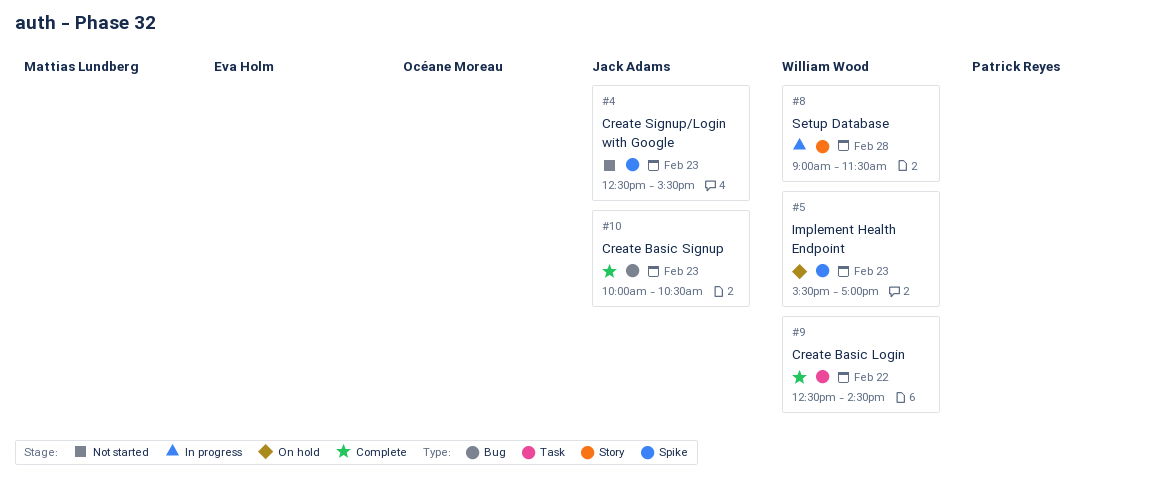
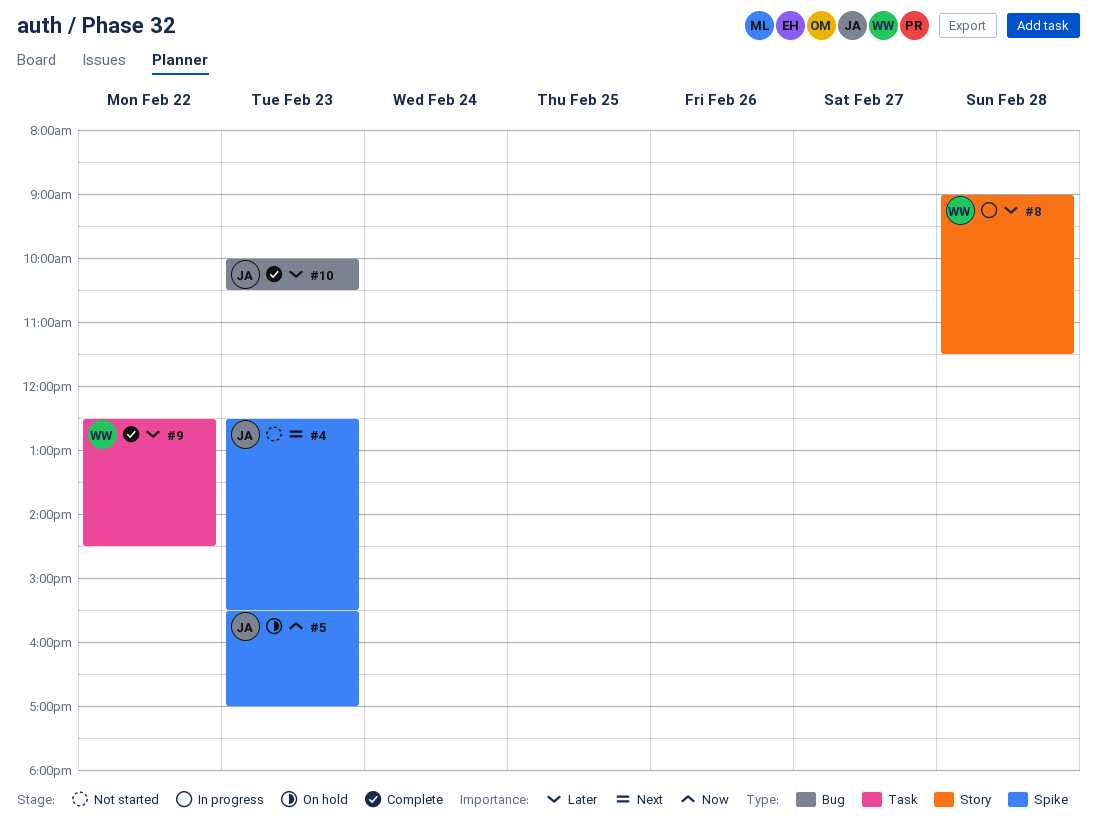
#5, owner: William Wood -> Jack Adams

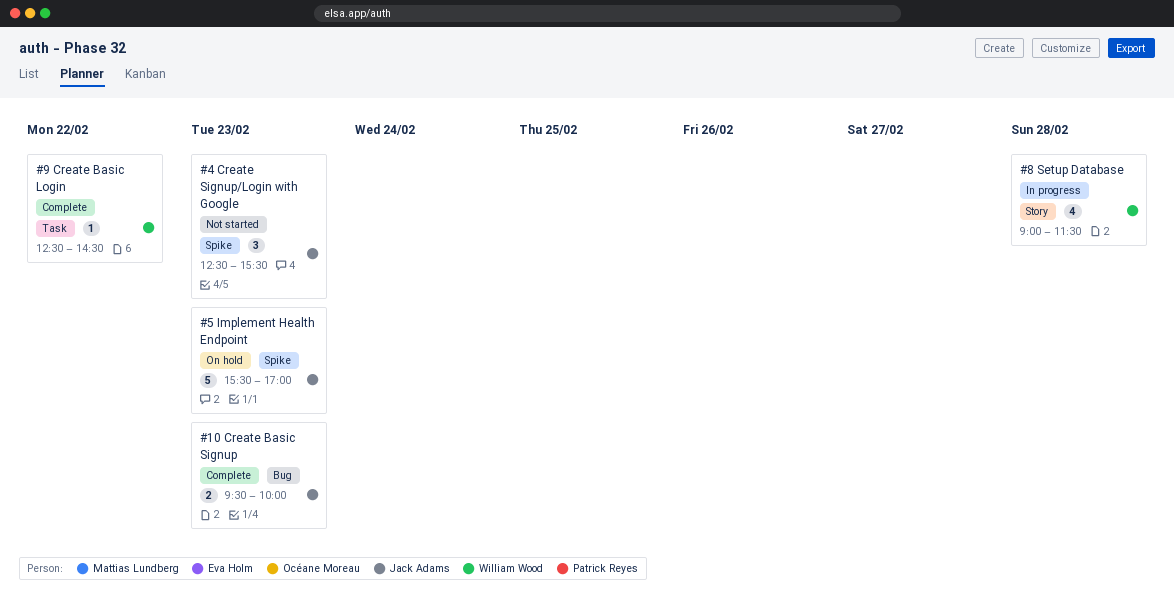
#10, begins: 10:00 -> 09:30
#10, ends: 10:30 -> 10:00

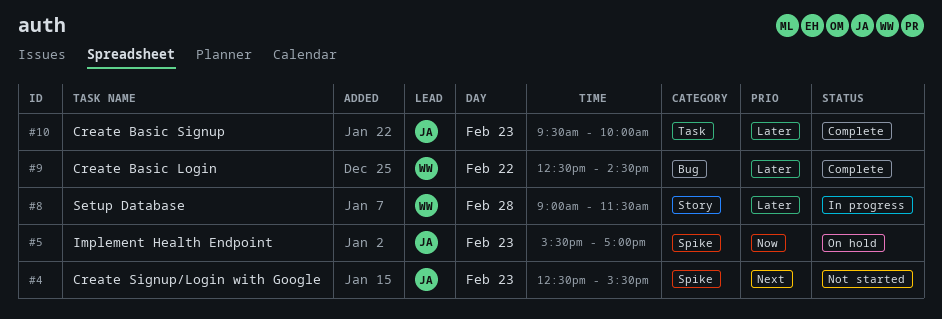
#9, label: Task -> Bug
#10, label: Bug -> Task

